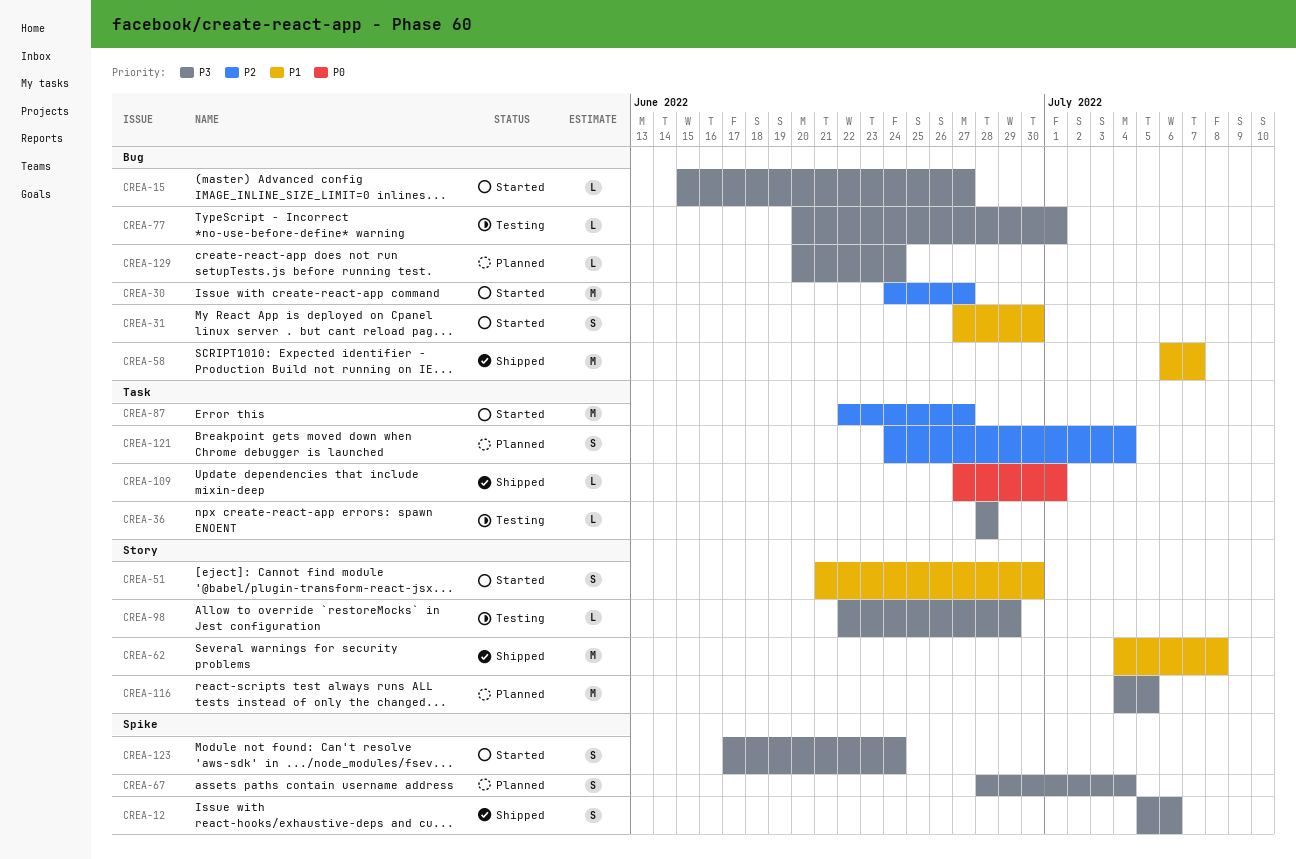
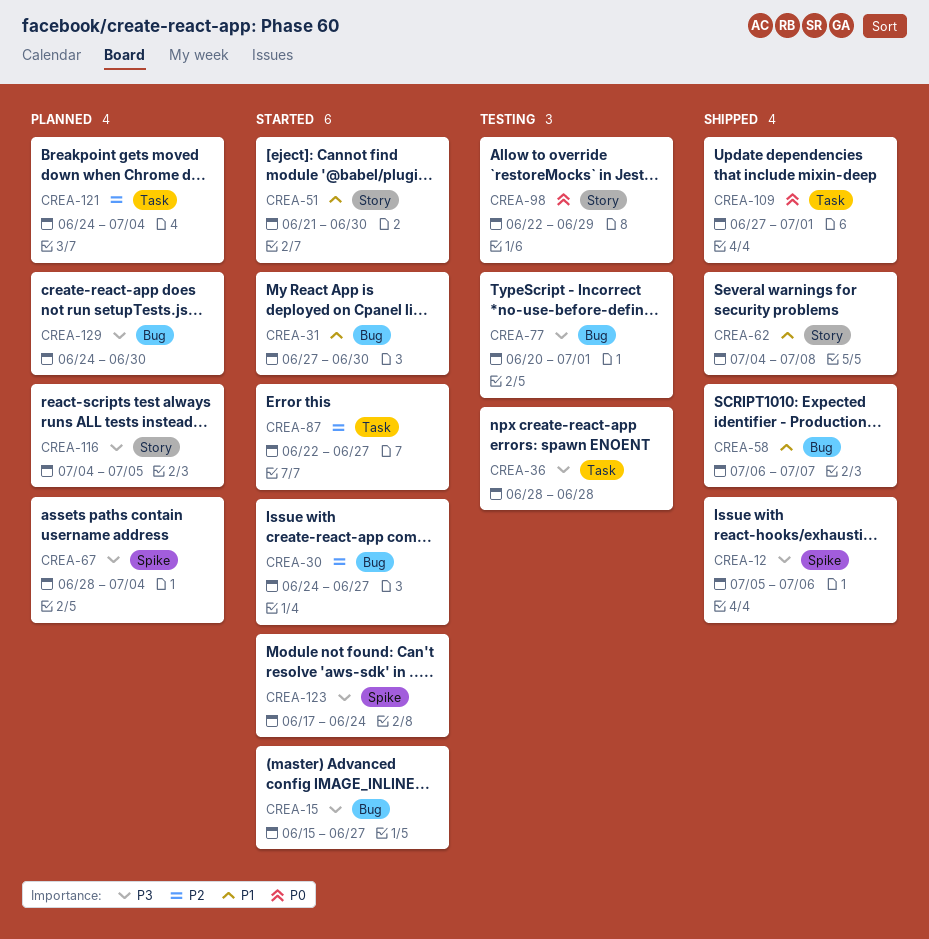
CREA-98, priority: P3 -> P0
CREA-129, start: Jun 20 -> Jun 24
CREA-129, due: Jun 24 -> Jun 30

